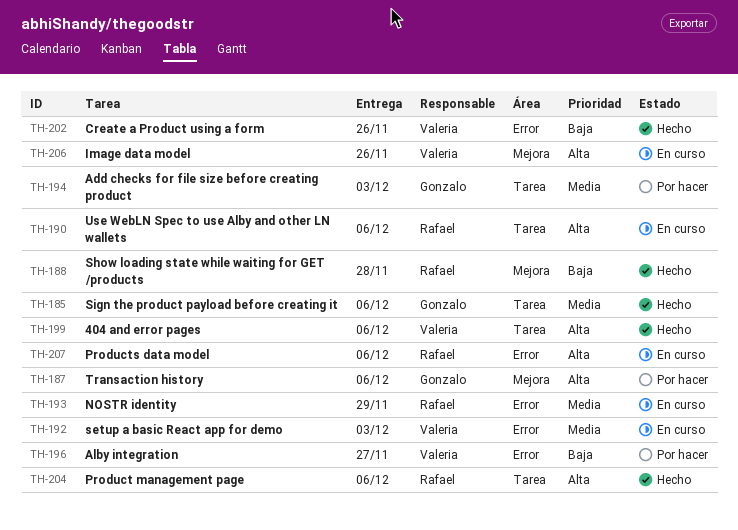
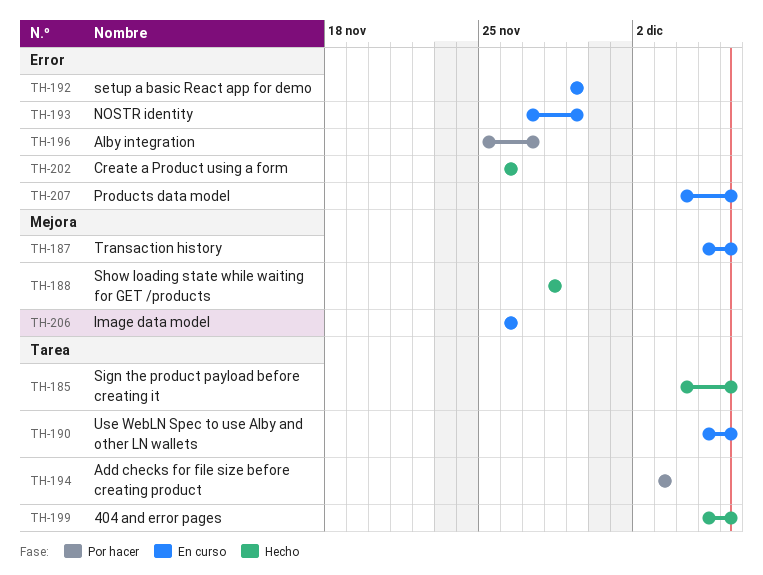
TH-187, status: Por hacer -> En curso
TH-192, due: Dec 3 -> Nov 29
TH-204: present -> none

